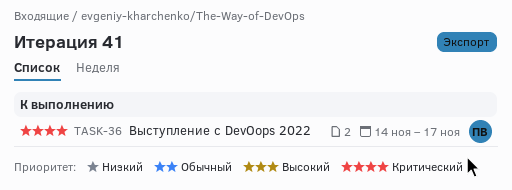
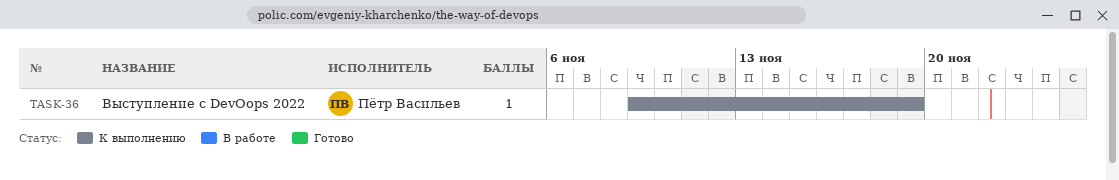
TASK-36, start: Nov 14 -> Nov 9
TASK-36, due: Nov 17 -> Nov 19

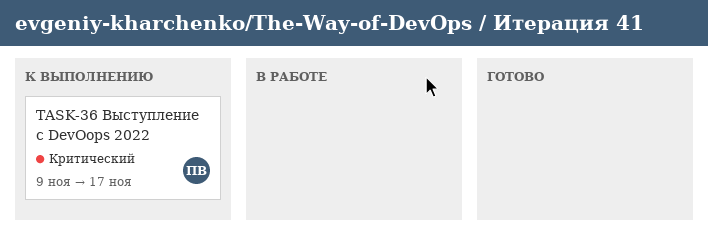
TASK-36, due: Nov 19 -> Nov 17

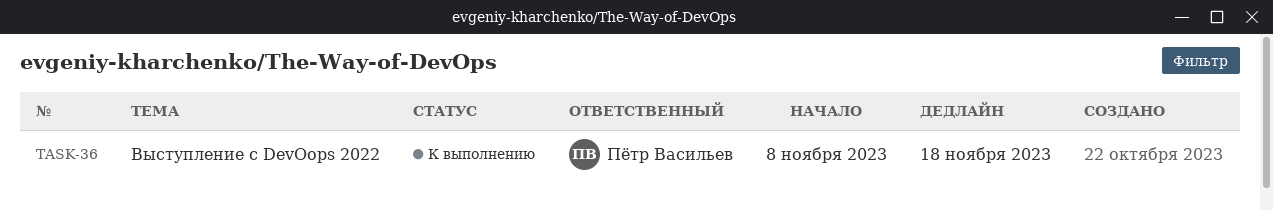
TASK-36, start: Nov 9 -> Nov 8
TASK-36, due: Nov 17 -> Nov 18

